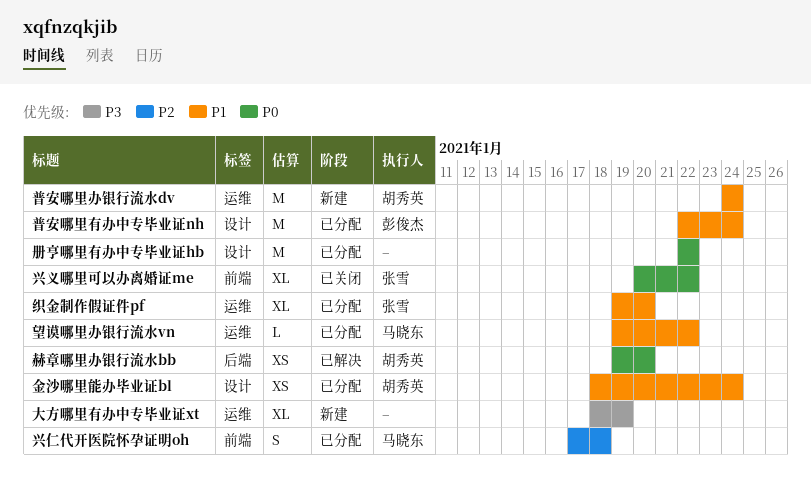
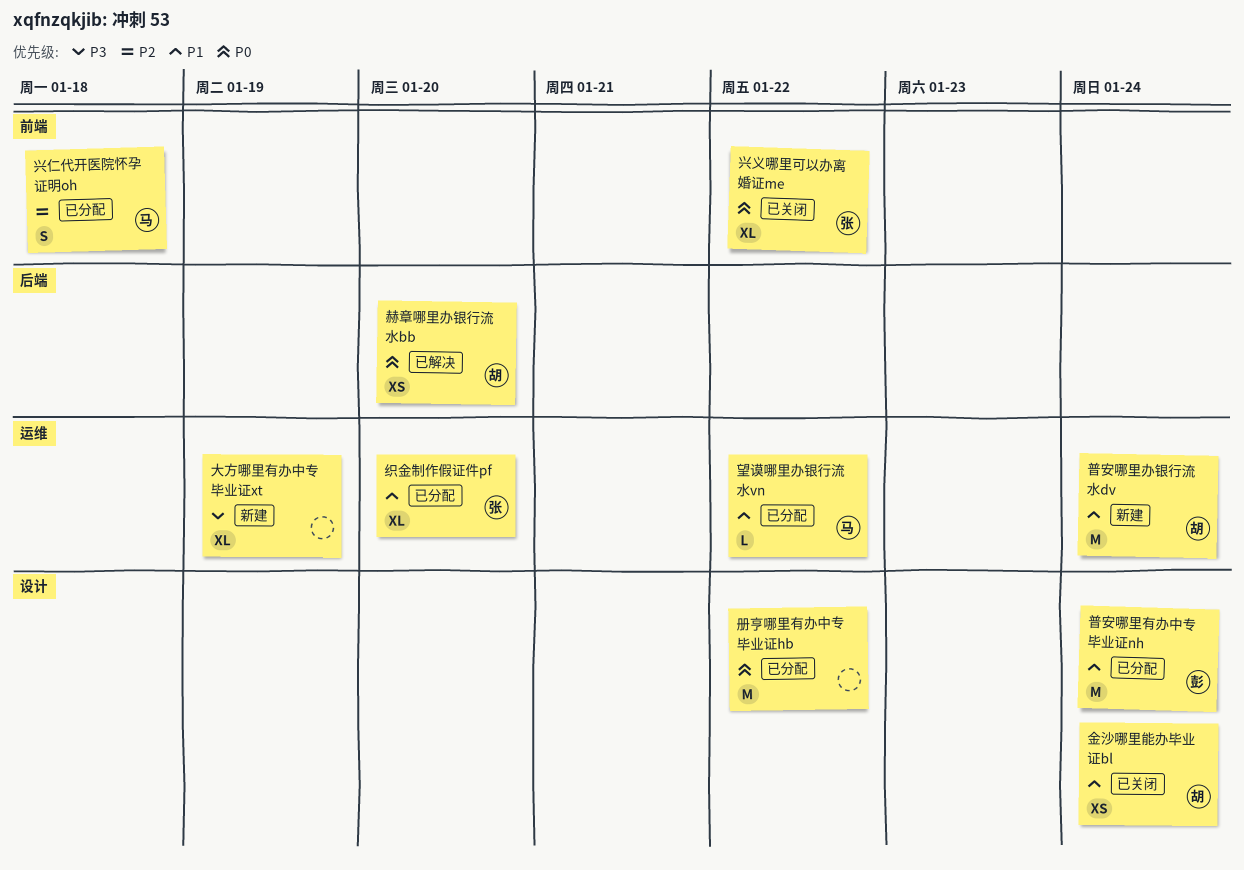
金沙哪里能办毕业证bl, status: 已分配 -> 已关闭

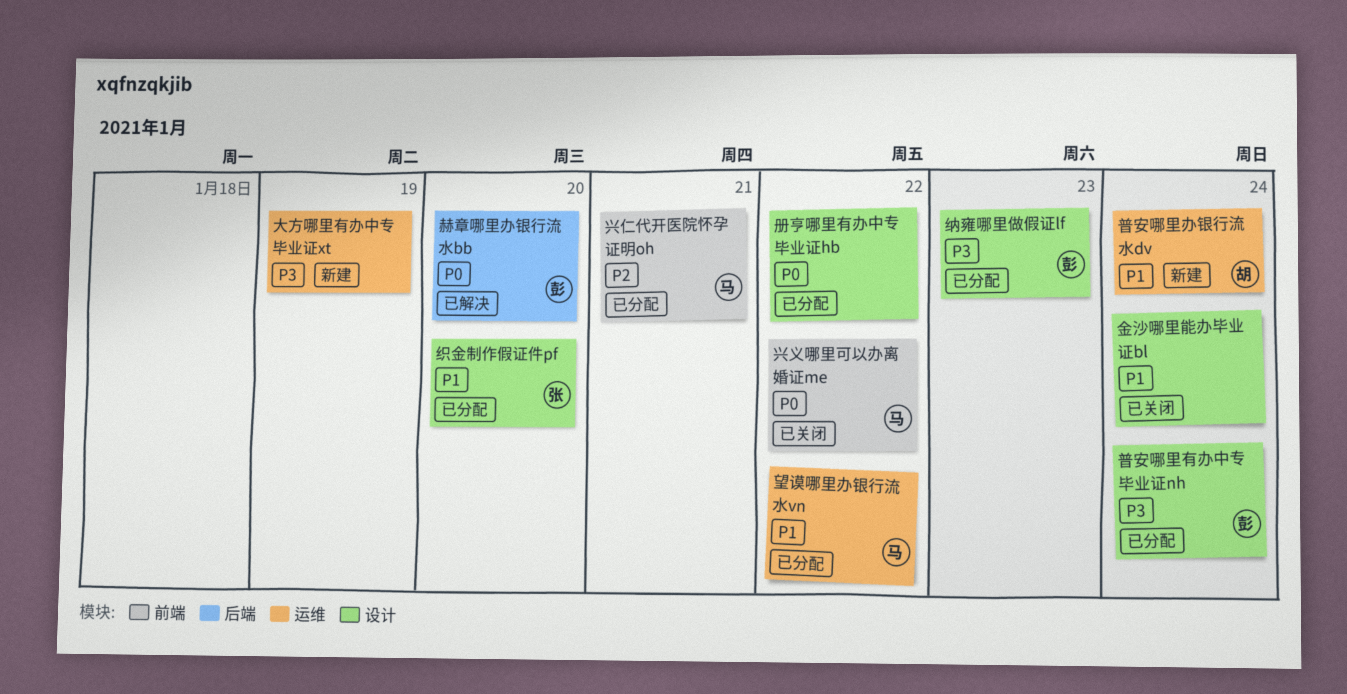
兴义哪里可以办离婚证me, owner: 张 -> 马
兴仁代开医院怀孕证明oh, due: Jan 18 -> Jan 21
普安哪里有办中专毕业证nh, priority: P1 -> P3
纳雍哪里做假证lf: none -> present
织金制作假证件pf, label: 运维 -> 设计
赫章哪里办银行流水bb, owner: 胡 -> 彭
金沙哪里能办毕业证bl, owner: 胡 -> none

